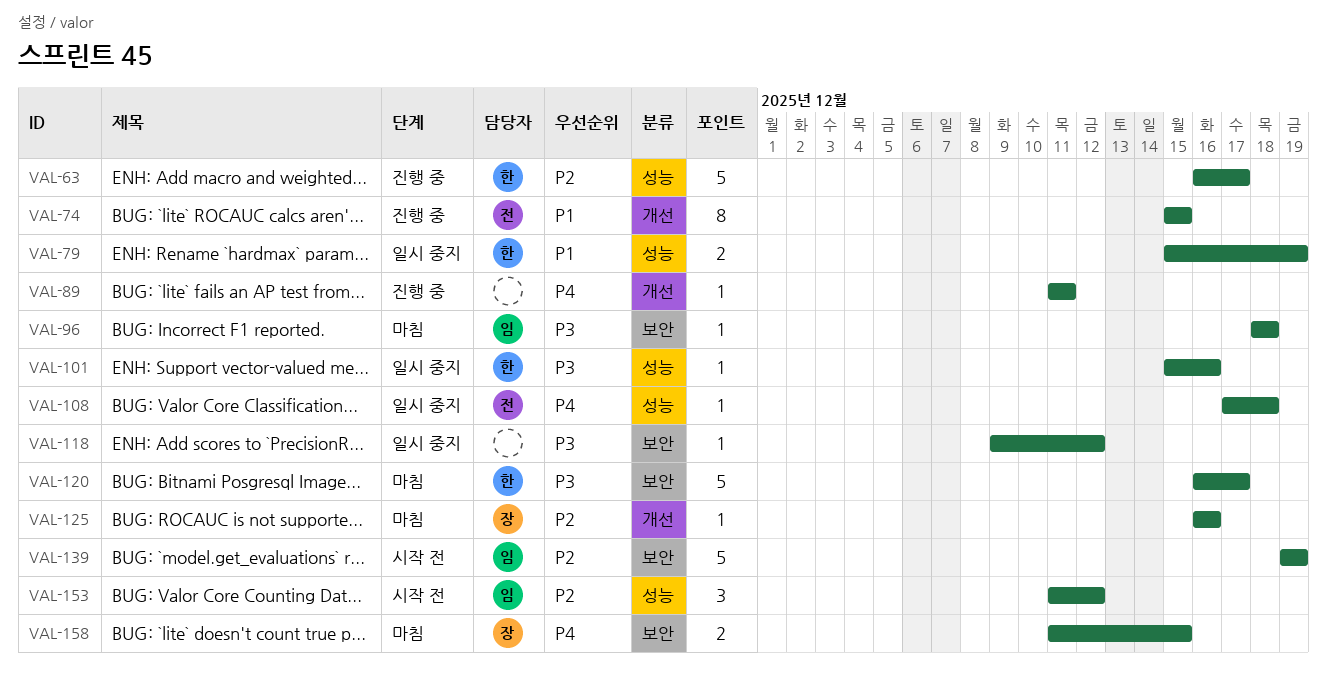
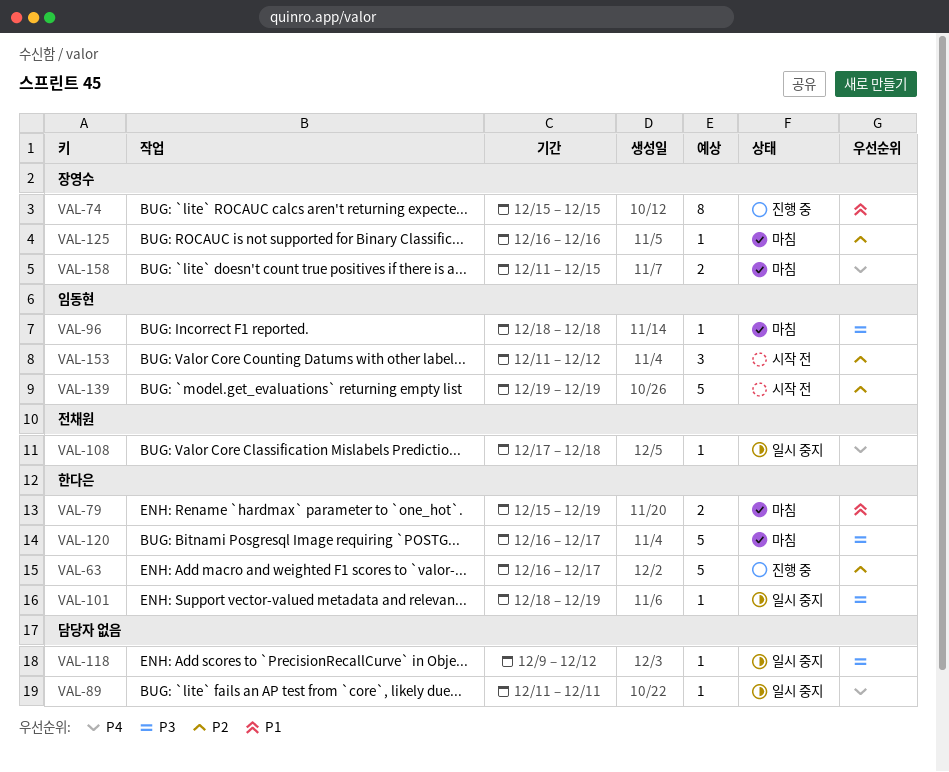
VAL-74, owner: 전채원 -> 장영수
VAL-79, status: 일시 중지 -> 마침
VAL-89, status: 진행 중 -> 일시 중지
VAL-101, start: Dec 15 -> Dec 18
VAL-101, due: Dec 16 -> Dec 19

